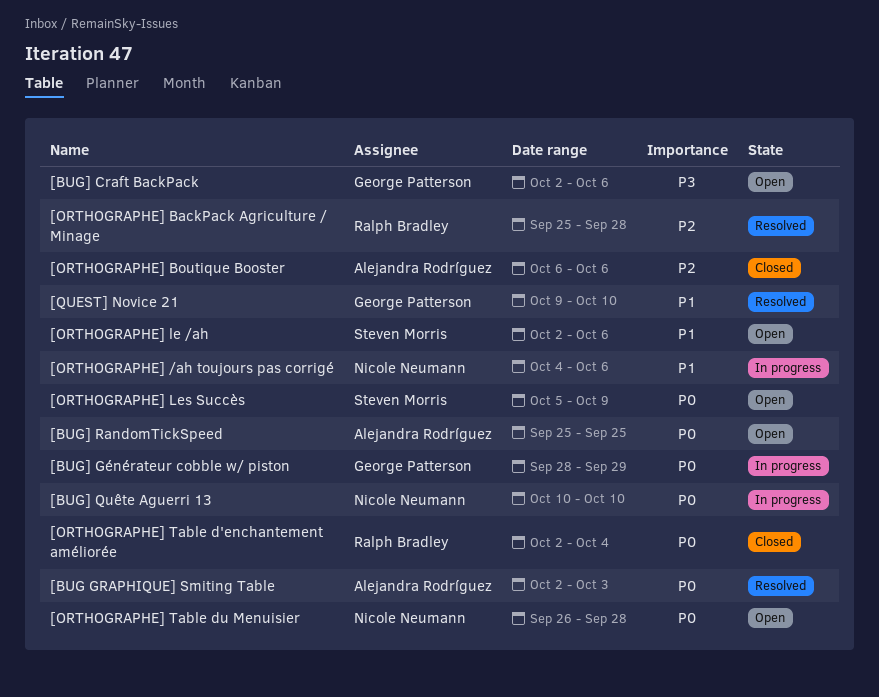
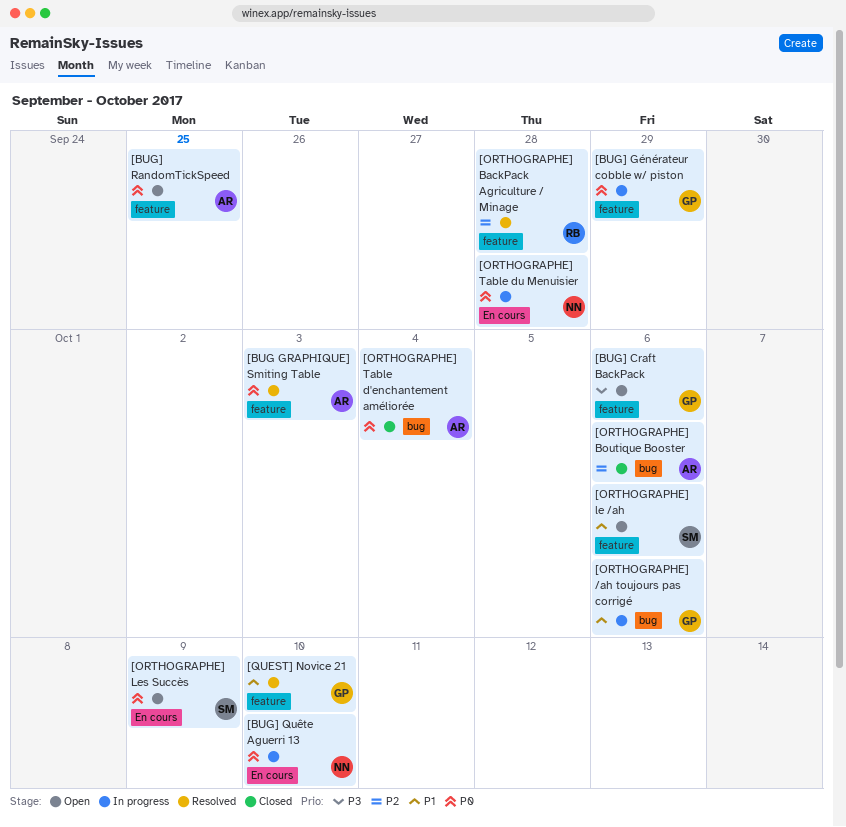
[ORTHOGRAPHE] /ah toujours pas corrigé, owner: Nicole Neumann -> George Patterson
[ORTHOGRAPHE] Table d'enchantement améliorée, owner: Ralph Bradley -> Alejandra Rodríguez
[ORTHOGRAPHE] Table du Menuisier, status: Open -> In progress

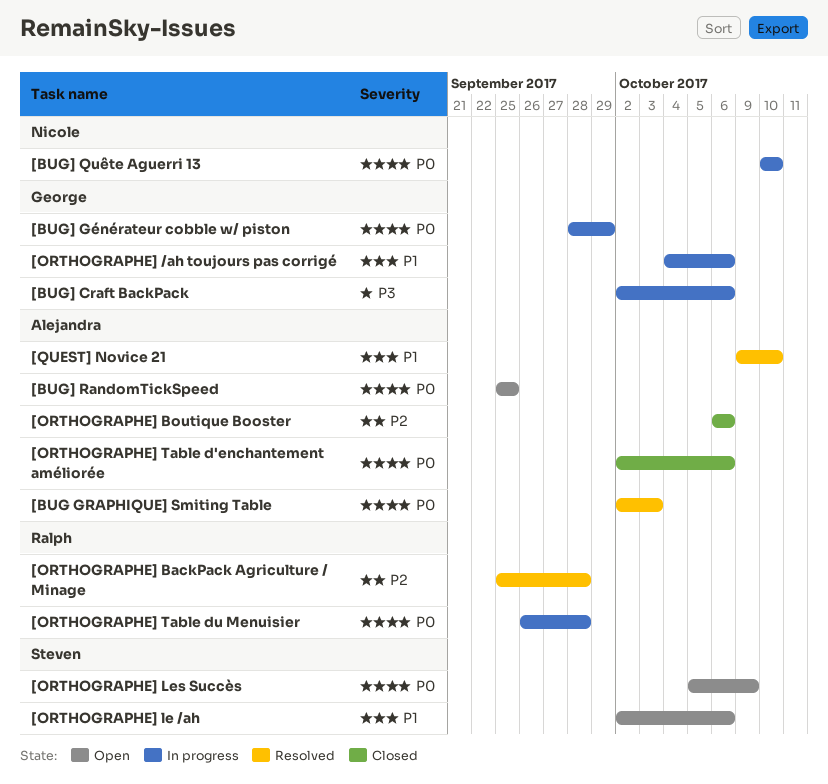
[BUG] Craft BackPack, status: Open -> In progress
[ORTHOGRAPHE] Table d'enchantement améliorée, due: Oct 4 -> Oct 6
[ORTHOGRAPHE] Table du Menuisier, owner: Nicole -> Ralph
[QUEST] Novice 21, owner: George -> Alejandra

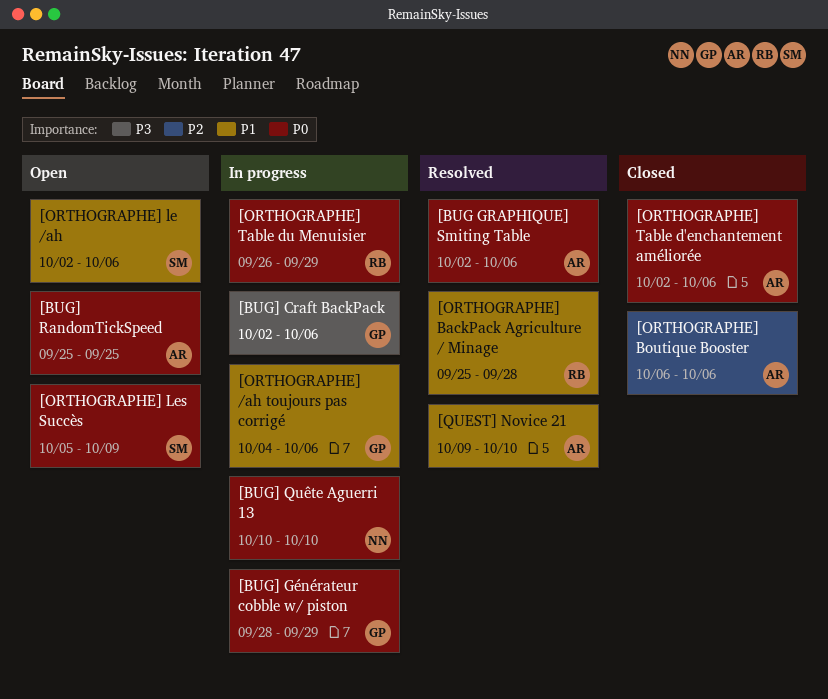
[BUG GRAPHIQUE] Smiting Table, due: Oct 3 -> Oct 6
[ORTHOGRAPHE] BackPack Agriculture / Minage, priority: P2 -> P1
[ORTHOGRAPHE] Table du Menuisier, due: Sep 28 -> Sep 29

